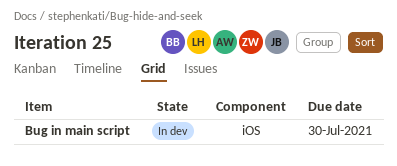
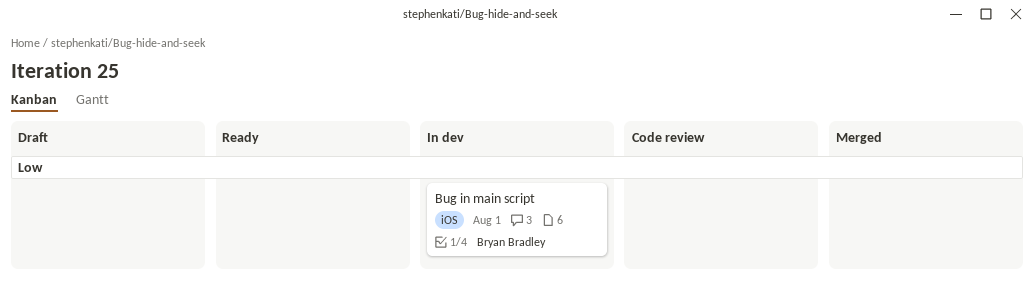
Bug in main script, due: Jul 30 -> Aug 1

